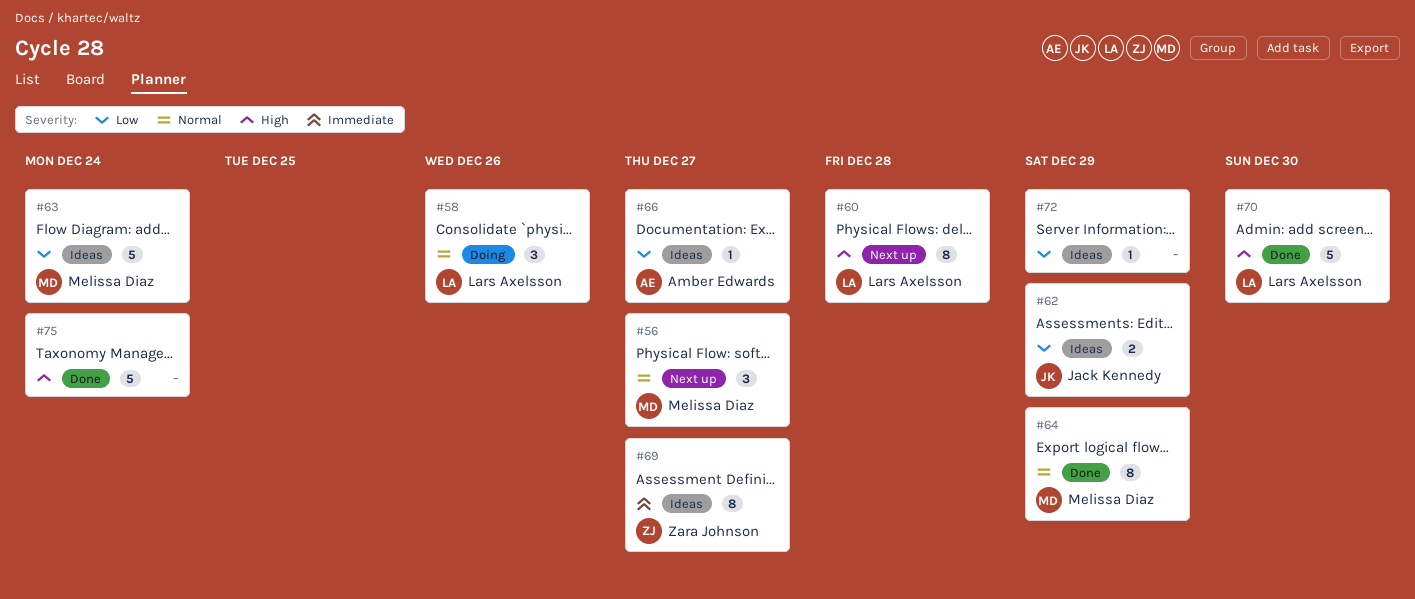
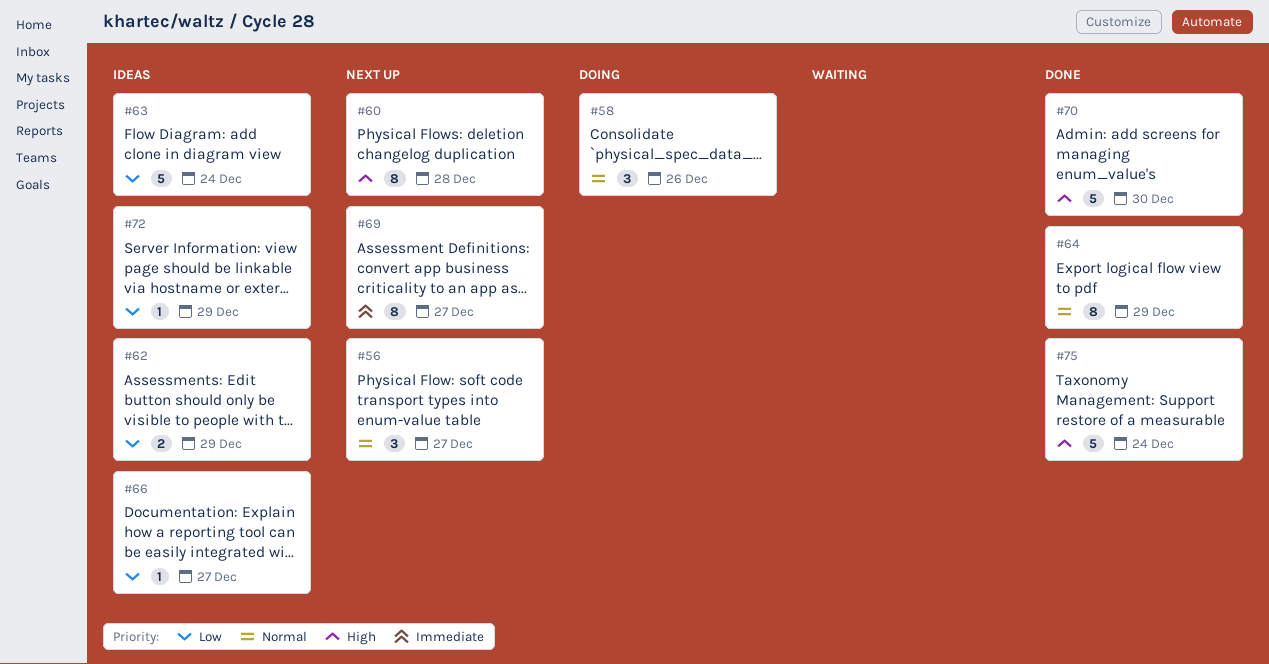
#69, status: Ideas -> Next up

